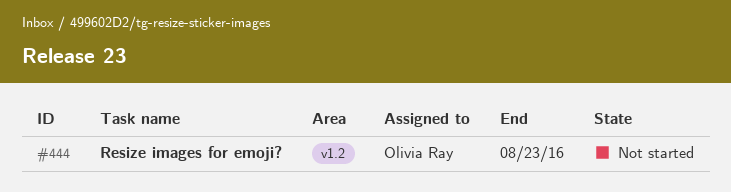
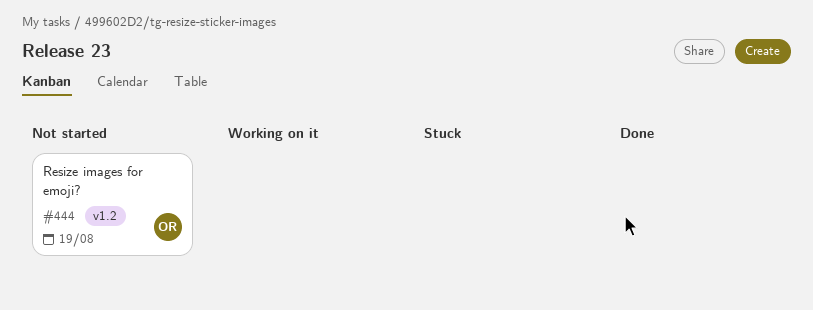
#444, due: Aug 23 -> Aug 19

